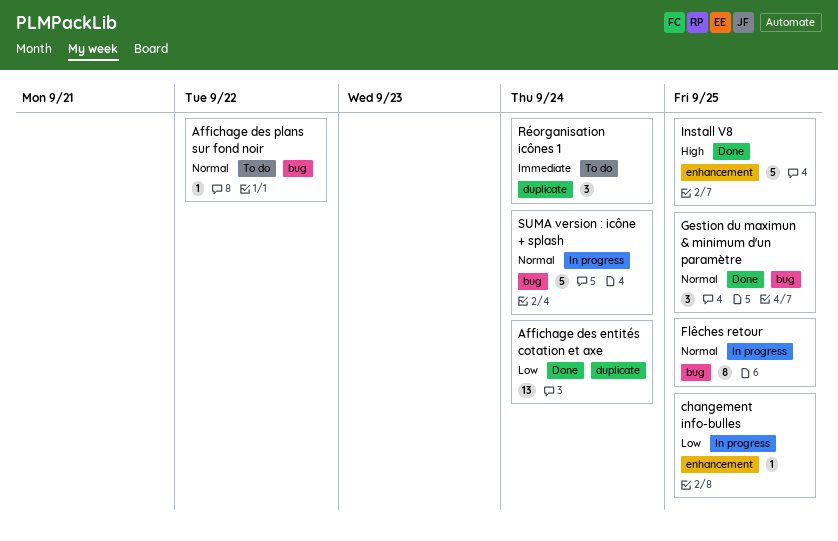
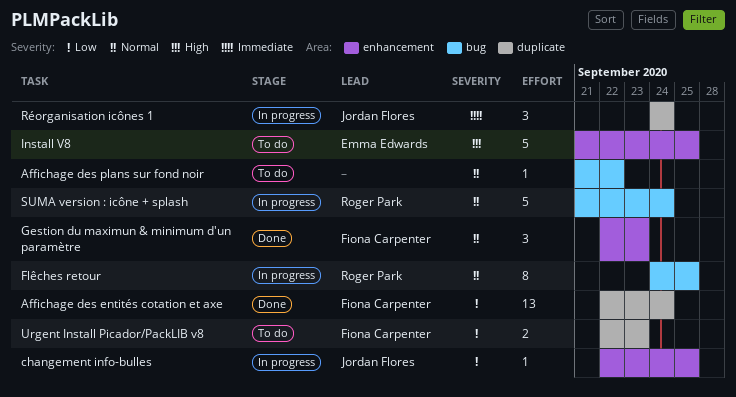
Gestion du maximun & minimum d'un paramètre, label: bug -> enhancement
Gestion du maximun & minimum d'un paramètre, due: Sep 25 -> Sep 23
Install V8, status: Done -> To do
Réorganisation icônes 1, status: To do -> In progress
Urgent Install Picador/PackLIB v8: none -> present

